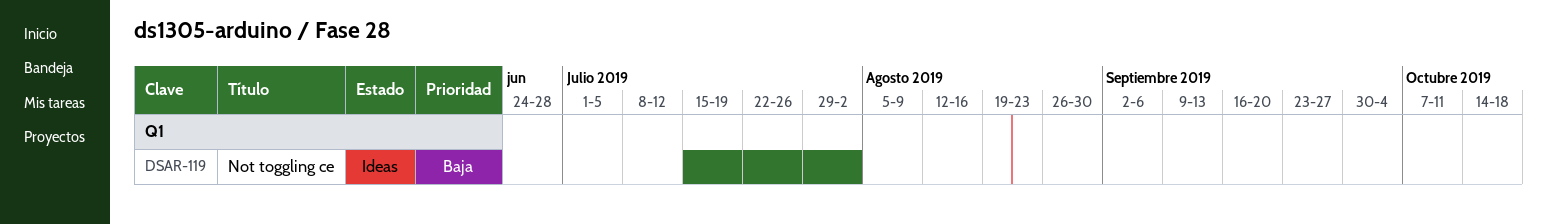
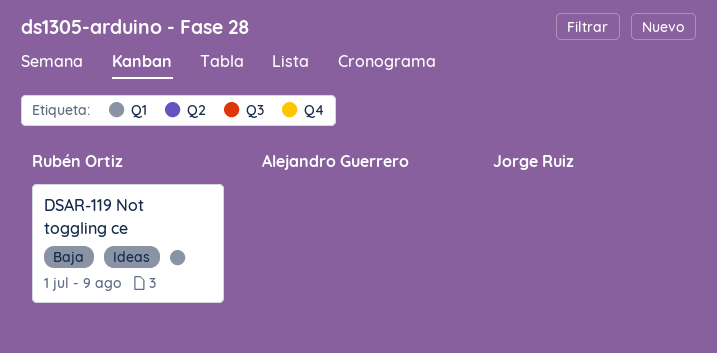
DSAR-119, start: Jul 15 -> Jul 1
DSAR-119, due: Aug 2 -> Aug 9

